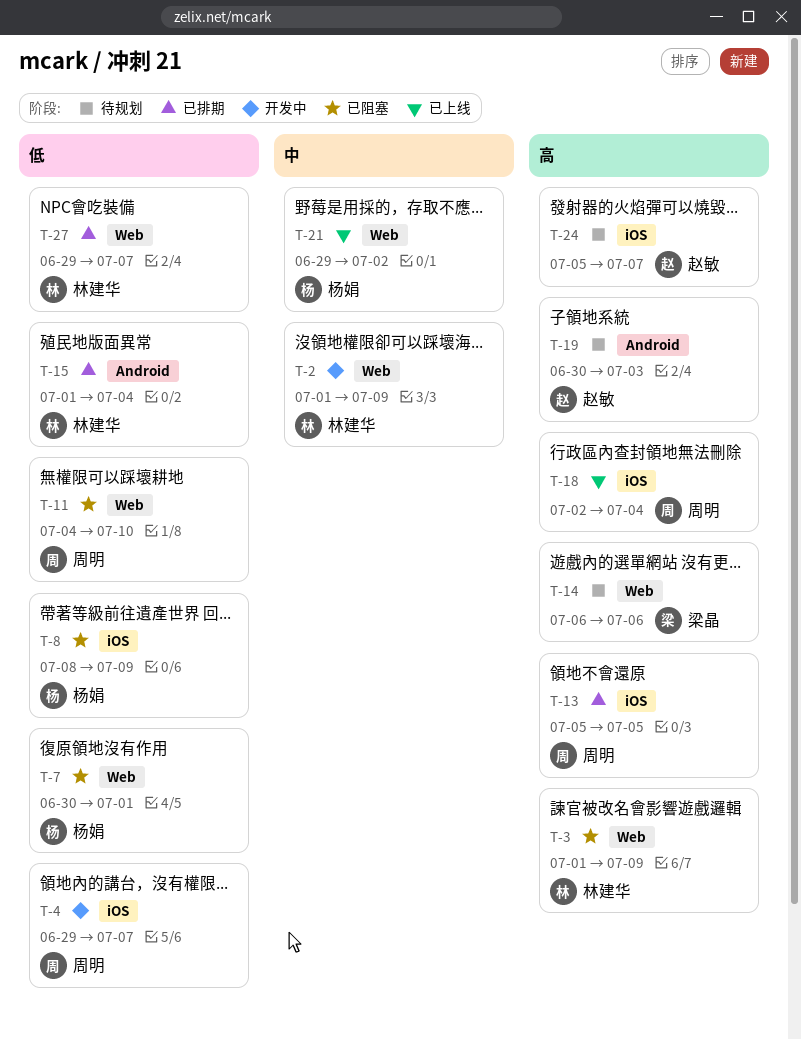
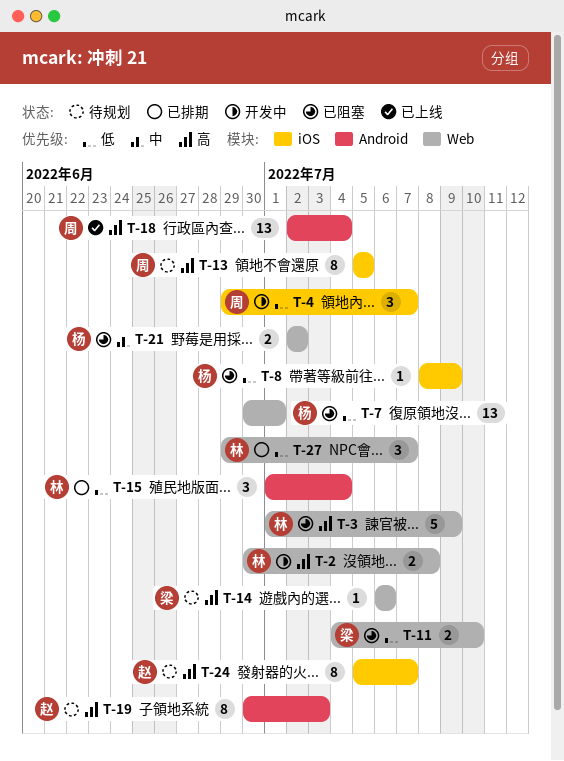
T-2, priority: 中 -> 高
T-2, start: Jul 1 -> Jun 30
T-2, due: Jul 9 -> Jul 8
T-11, owner: 周明 -> 梁晶
T-13, status: 已排期 -> 待规划
T-18, label: iOS -> Android
T-21, status: 已上线 -> 已阻塞
T-21, start: Jun 29 -> Jul 2

